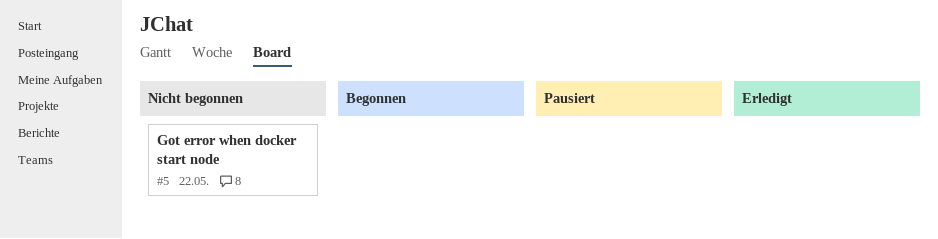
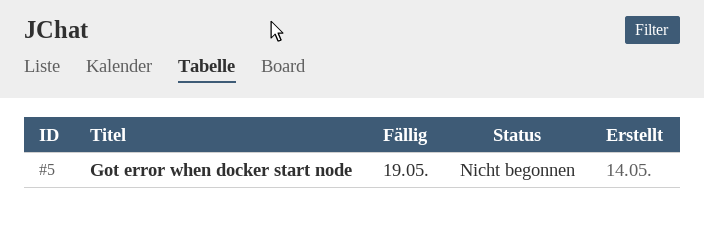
#5, due: May 22 -> May 19

